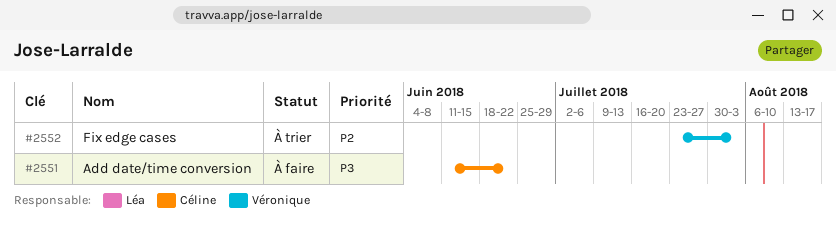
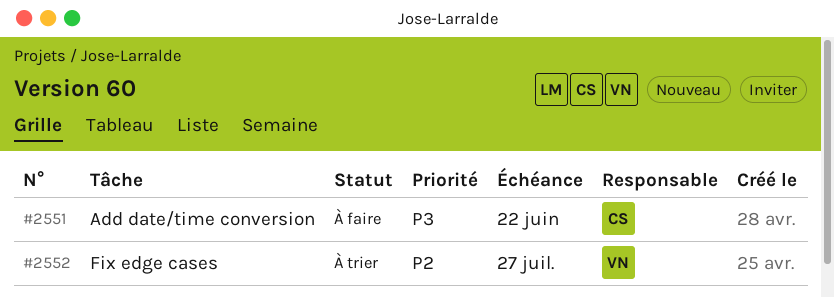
#2552, due: Aug 3 -> Jul 27

